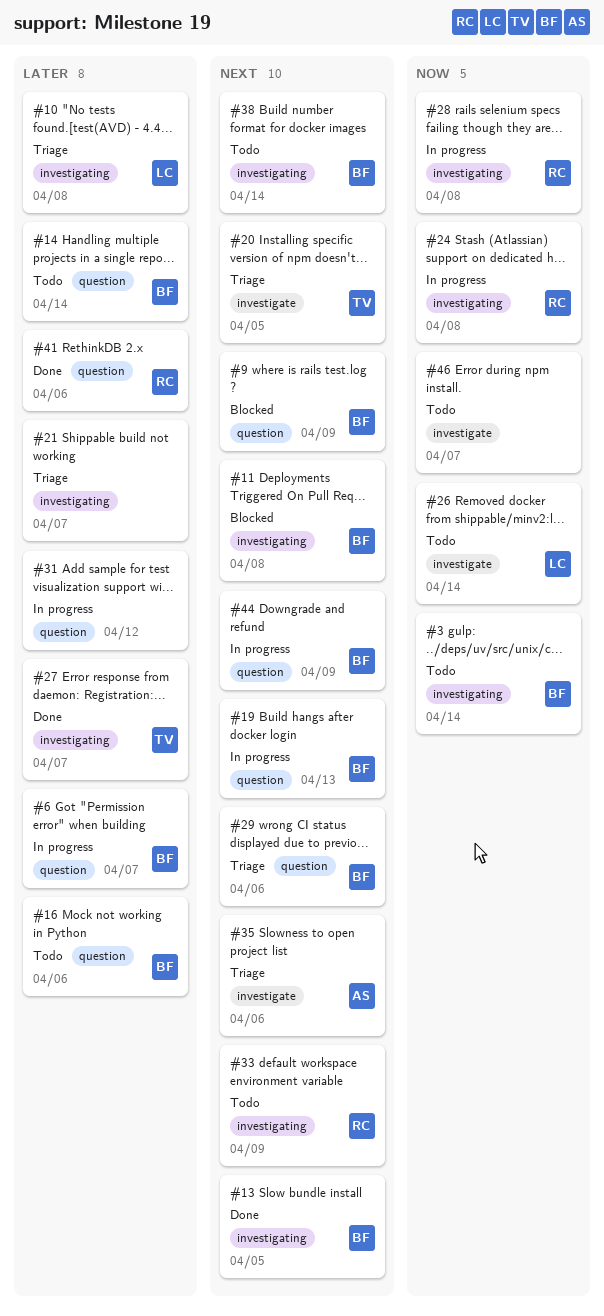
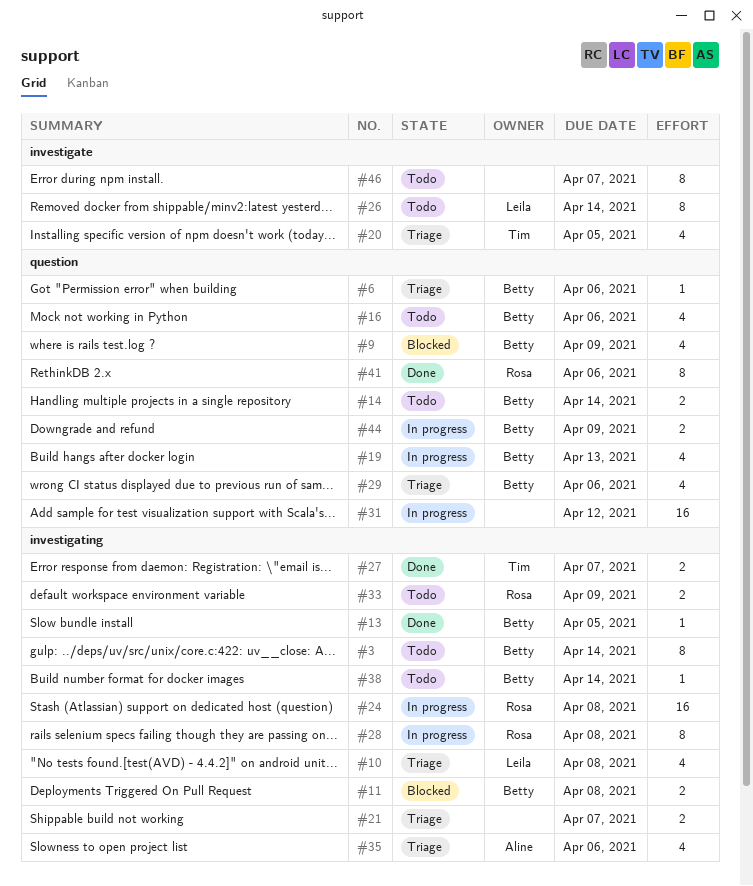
#6, status: In progress -> Triage
#6, due: Apr 7 -> Apr 6
#35, label: investigate -> investigating

